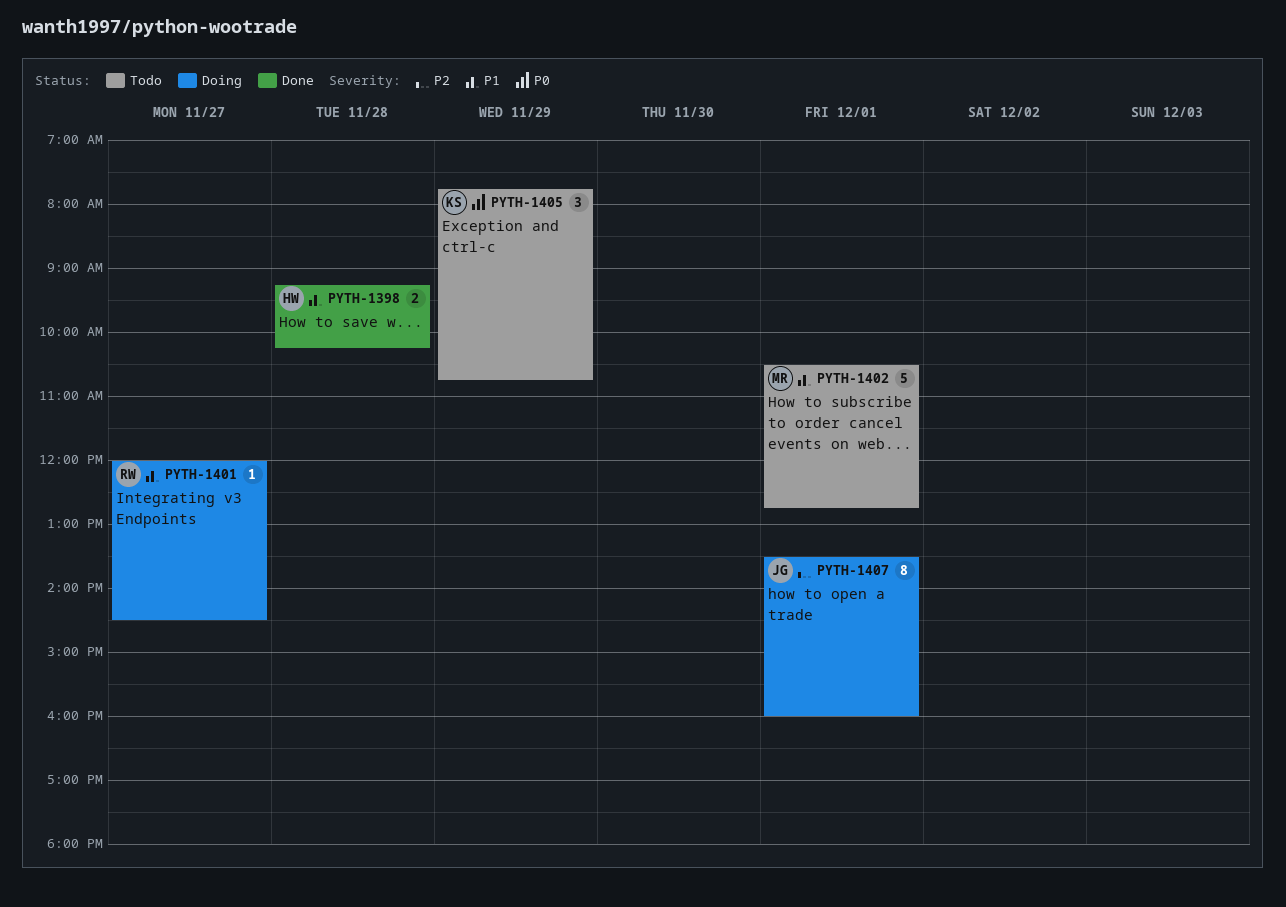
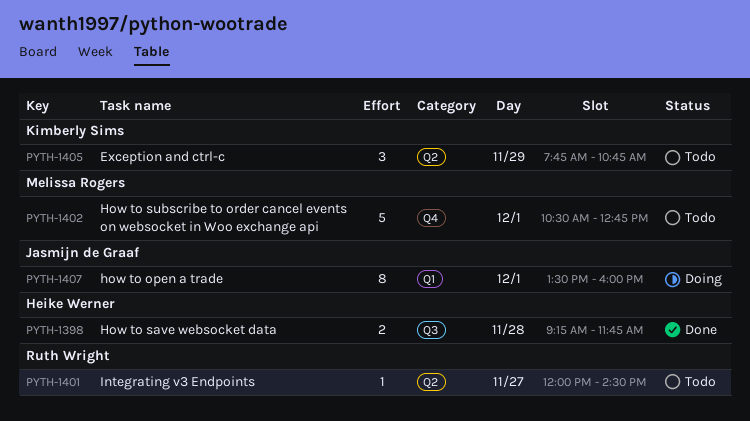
PYTH-1398, ends: 10:15 -> 11:45
PYTH-1401, status: Doing -> Todo

